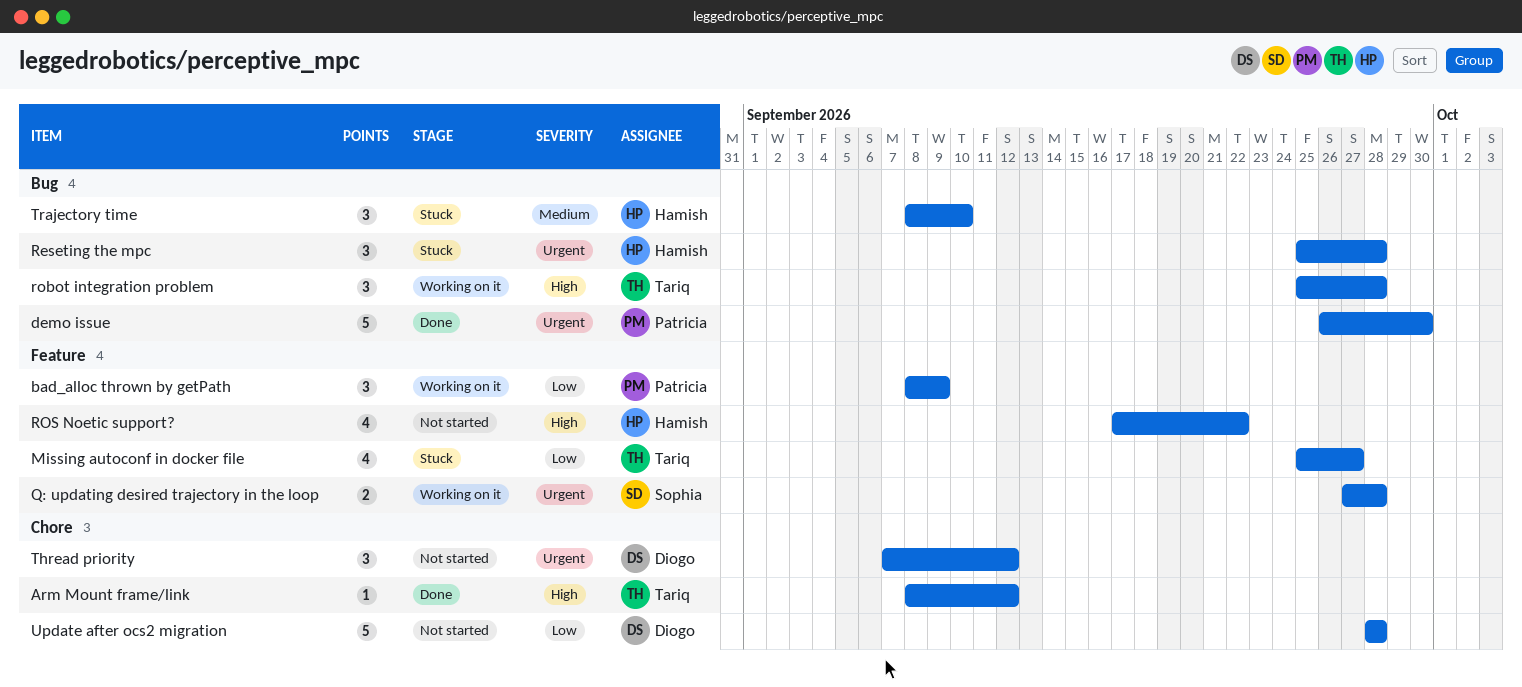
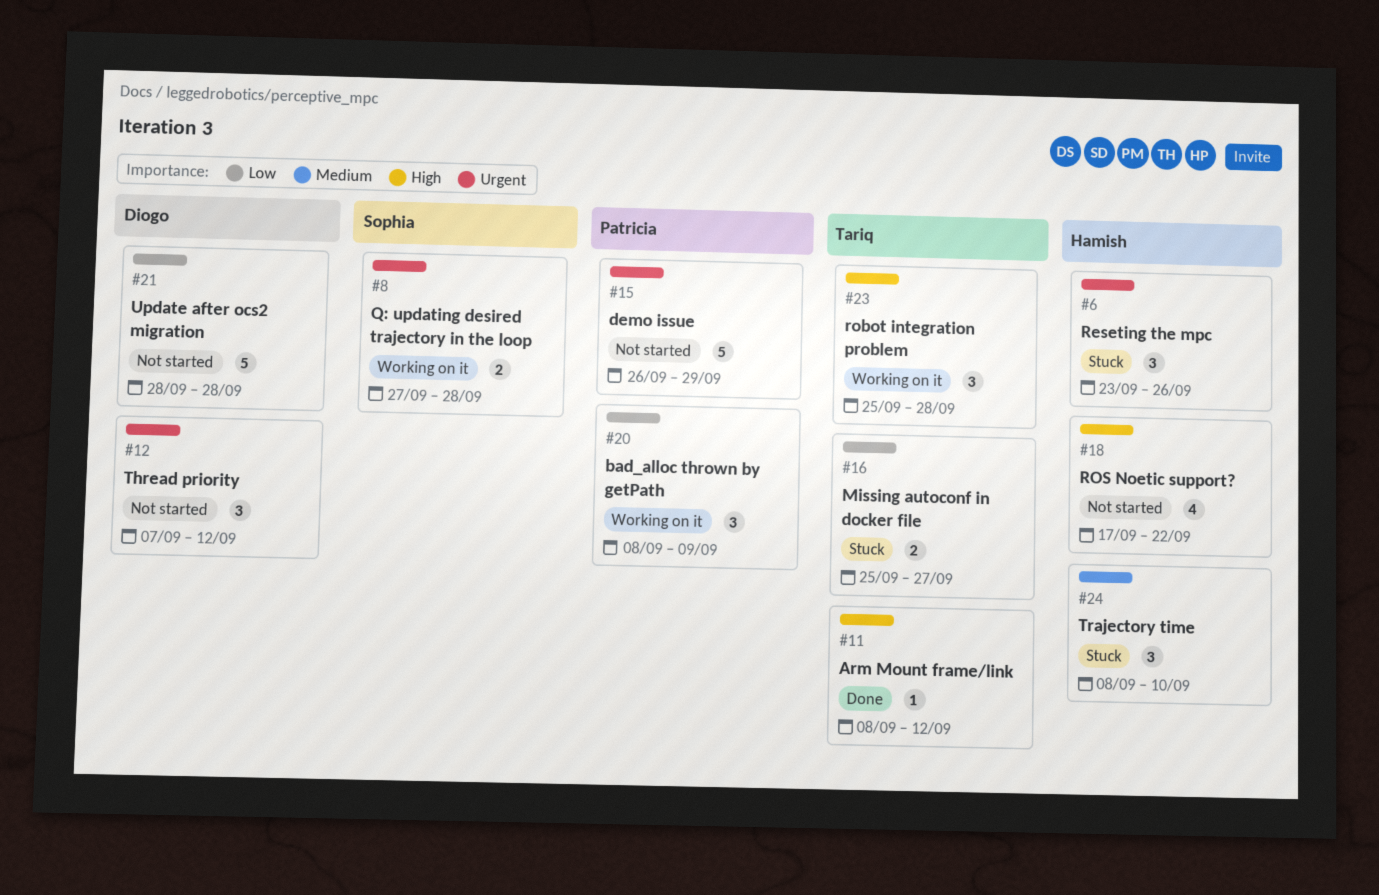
demo issue, status: Done -> Not started
demo issue, due: Sep 30 -> Sep 29
Missing autoconf in docker file, estimate: 4 -> 2
Reseting the mpc, start: Sep 25 -> Sep 23
Reseting the mpc, due: Sep 28 -> Sep 26

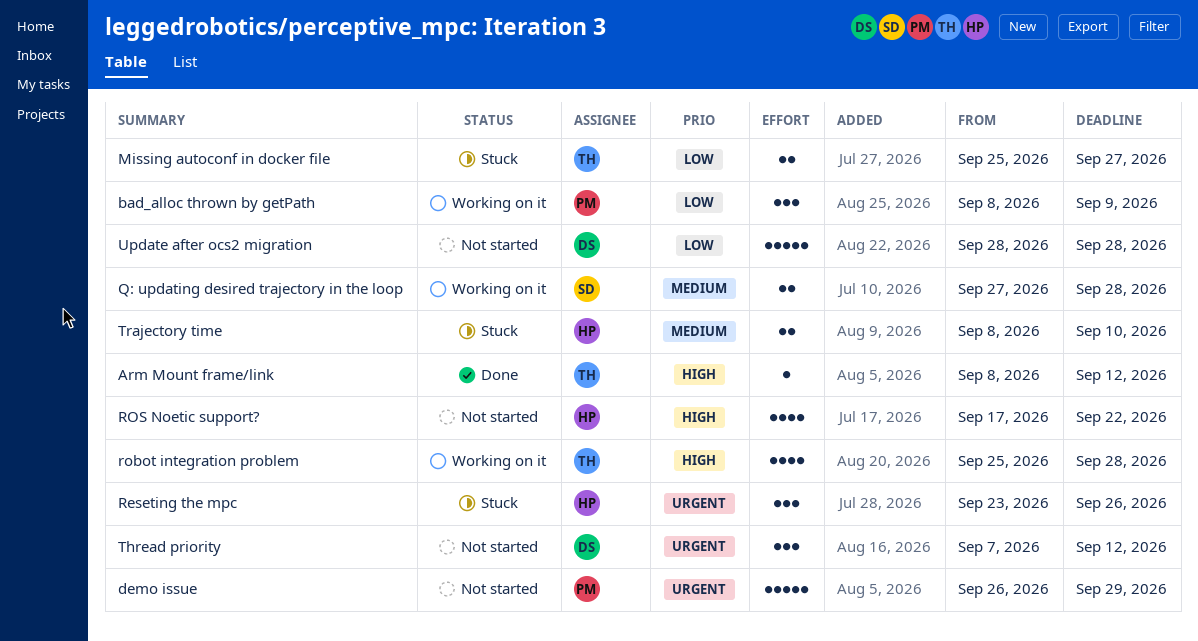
Q: updating desired trajectory in the loop, priority: Urgent -> Medium
robot integration problem, estimate: 3 -> 4
Trajectory time, estimate: 3 -> 2

